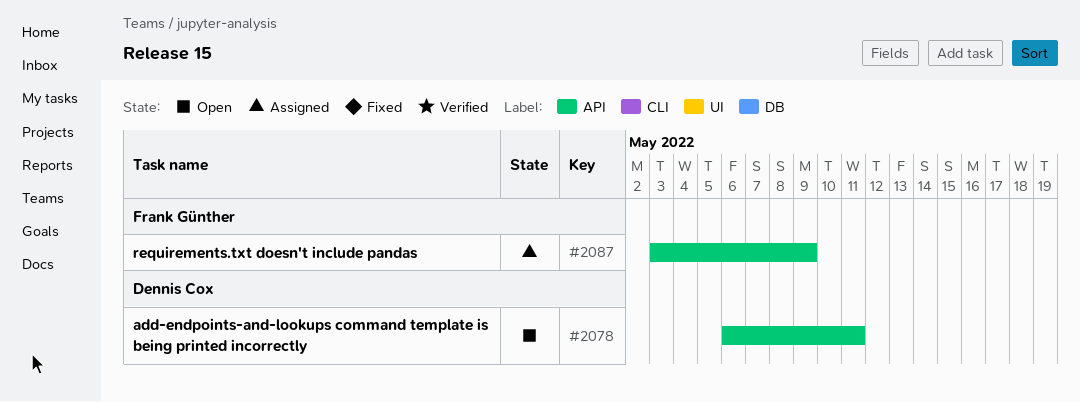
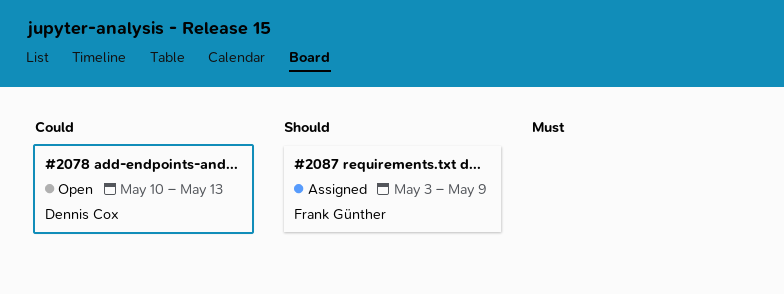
#2078, start: May 6 -> May 10
#2078, due: May 11 -> May 13

